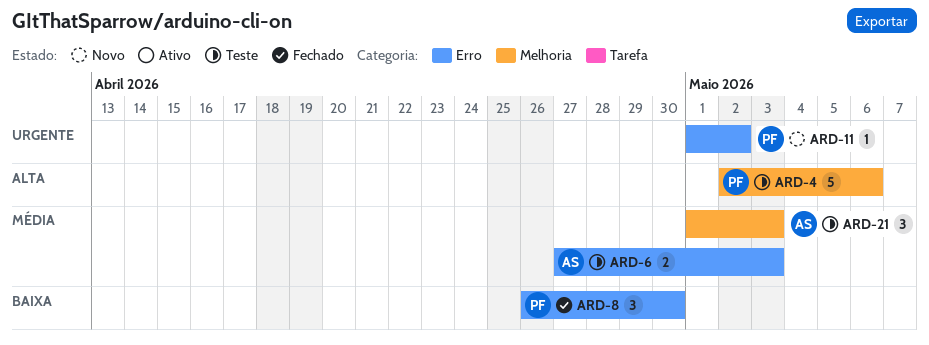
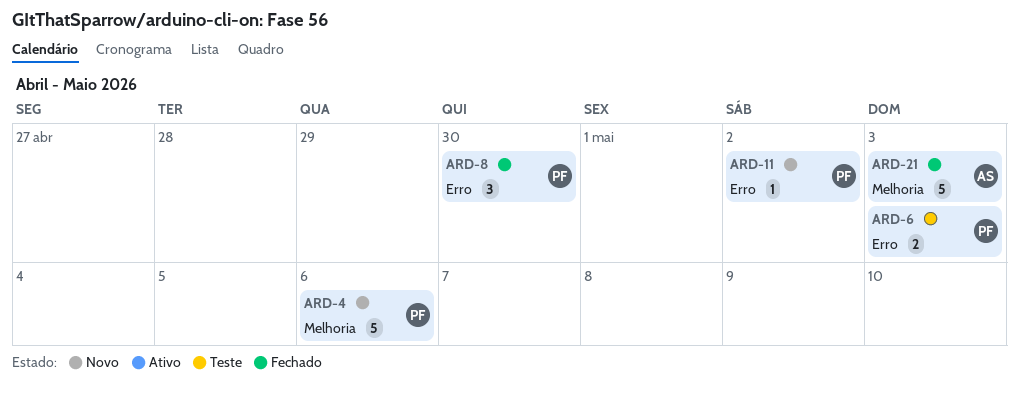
ARD-4, status: Teste -> Novo
ARD-6, owner: AS -> PF
ARD-21, status: Teste -> Fechado
ARD-21, estimate: 3 -> 5

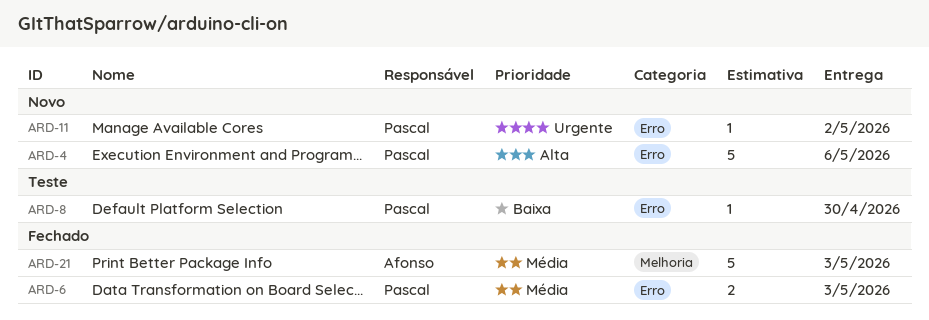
ARD-4, label: Melhoria -> Erro
ARD-6, status: Teste -> Fechado
ARD-8, status: Fechado -> Teste
ARD-8, estimate: 3 -> 1

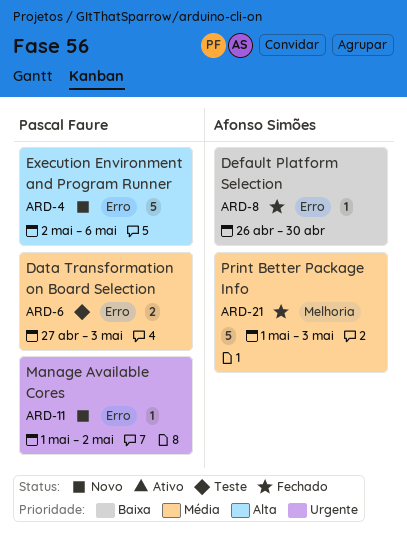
ARD-6, status: Fechado -> Teste
ARD-8, status: Teste -> Fechado
ARD-8, owner: Pascal Faure -> Afonso Simões

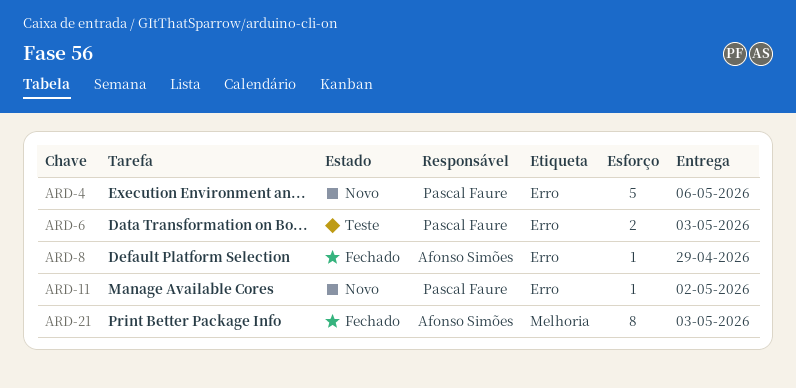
ARD-8, due: Apr 30 -> Apr 29
ARD-21, estimate: 5 -> 8

